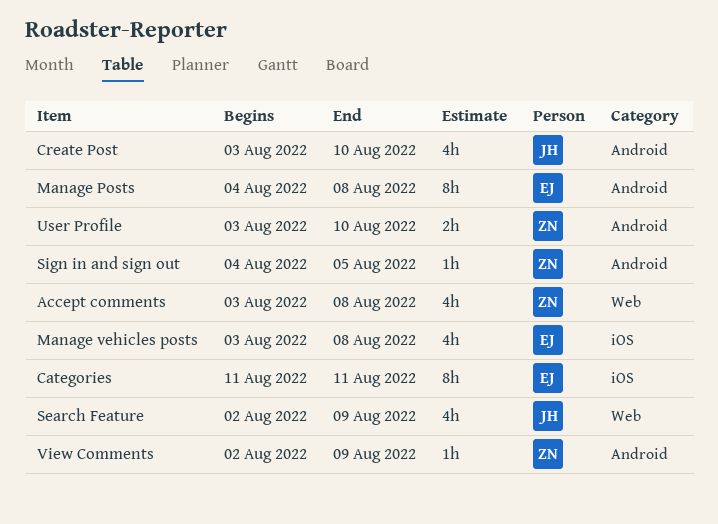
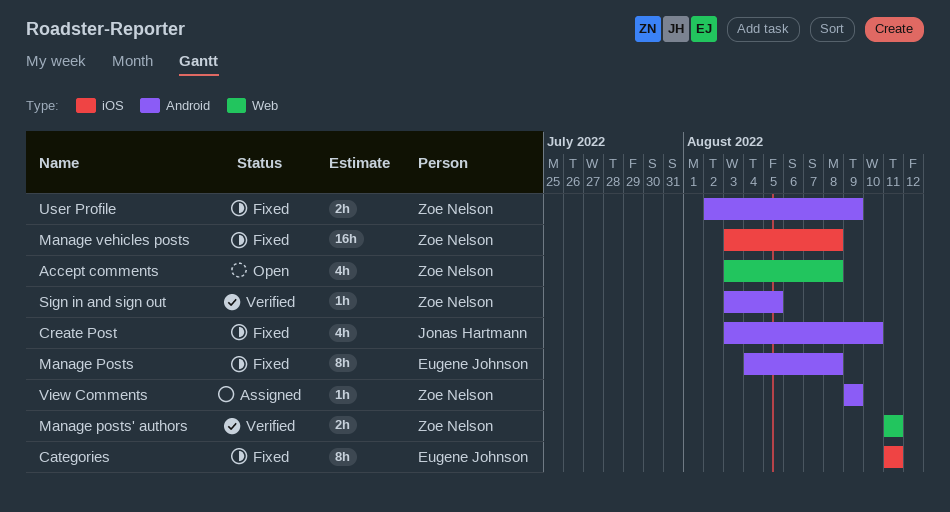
Manage posts' authors: none -> present
Manage vehicles posts, owner: Eugene Johnson -> Zoe Nelson
Manage vehicles posts, estimate: 4h -> 16h
Search Feature: present -> none
Sign in and sign out, start: Aug 4 -> Aug 3
User Profile, start: Aug 3 -> Aug 2
User Profile, due: Aug 10 -> Aug 9
View Comments, start: Aug 2 -> Aug 9

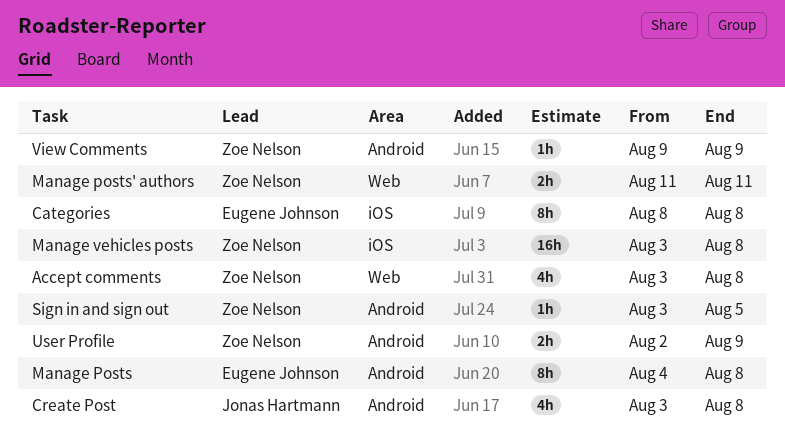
Categories, start: Aug 11 -> Aug 8
Categories, due: Aug 11 -> Aug 8
Create Post, due: Aug 10 -> Aug 8

